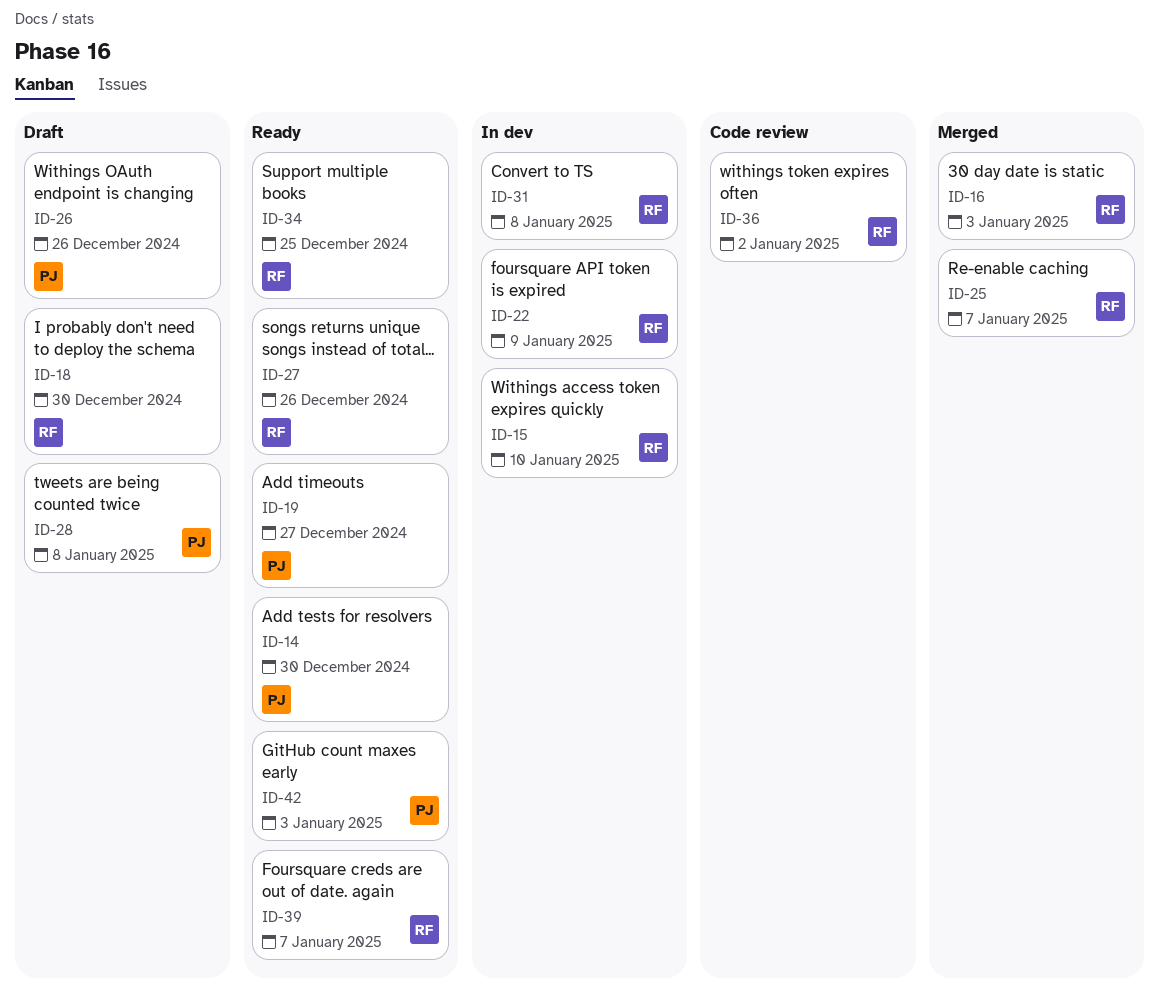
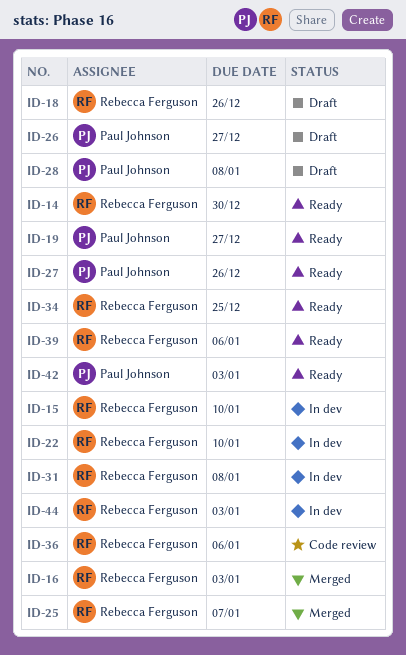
ID-14, owner: Paul Johnson -> Rebecca Ferguson
ID-18, due: Dec 30 -> Dec 26
ID-22, due: Jan 9 -> Jan 10
ID-26, due: Dec 26 -> Dec 27
ID-27, owner: Rebecca Ferguson -> Paul Johnson
ID-36, due: Jan 2 -> Jan 6
ID-39, due: Jan 7 -> Jan 6
ID-44: none -> present

